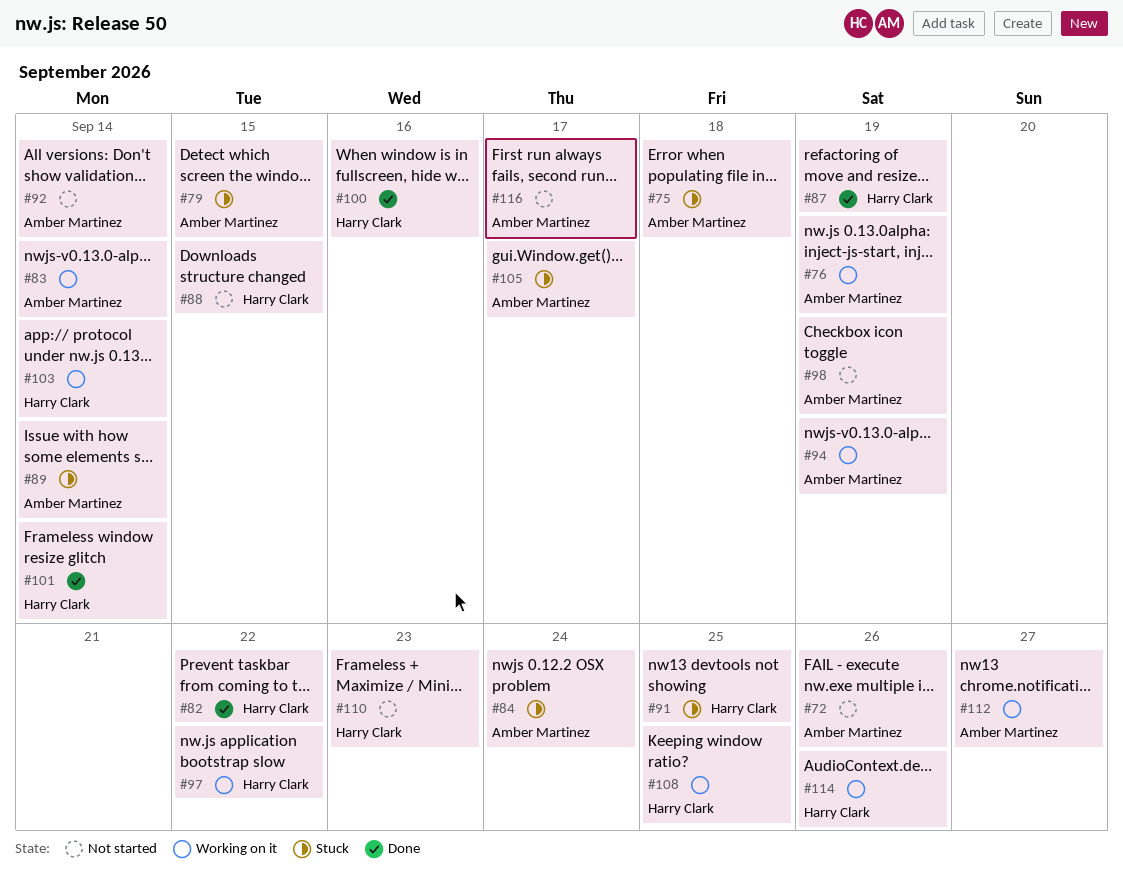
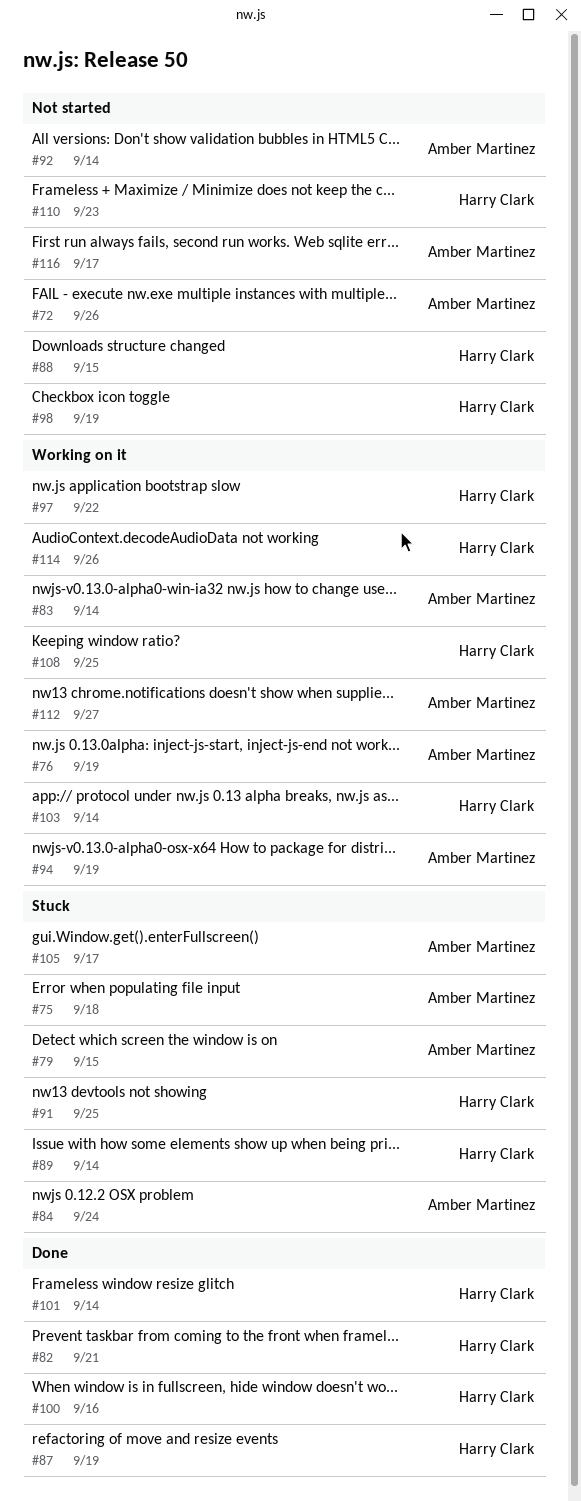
#82, due: Sep 22 -> Sep 21
#89, owner: Amber Martinez -> Harry Clark
#98, owner: Amber Martinez -> Harry Clark

